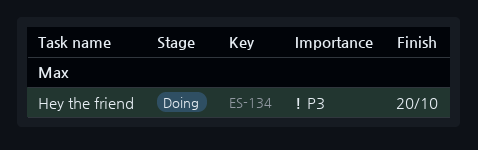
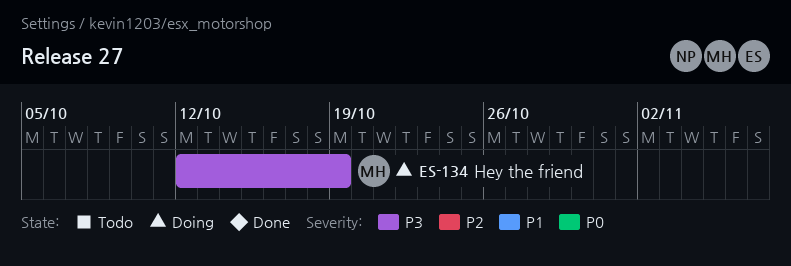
ES-134, due: Oct 20 -> Oct 19

